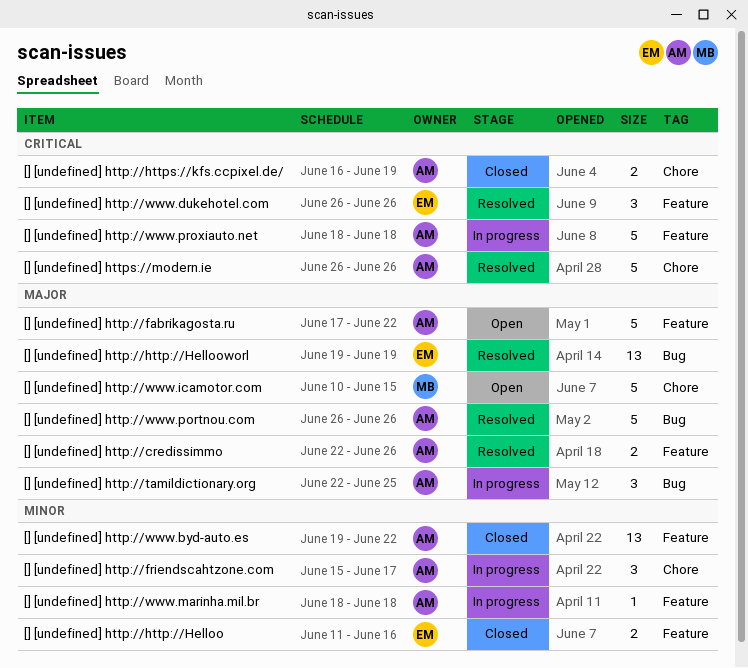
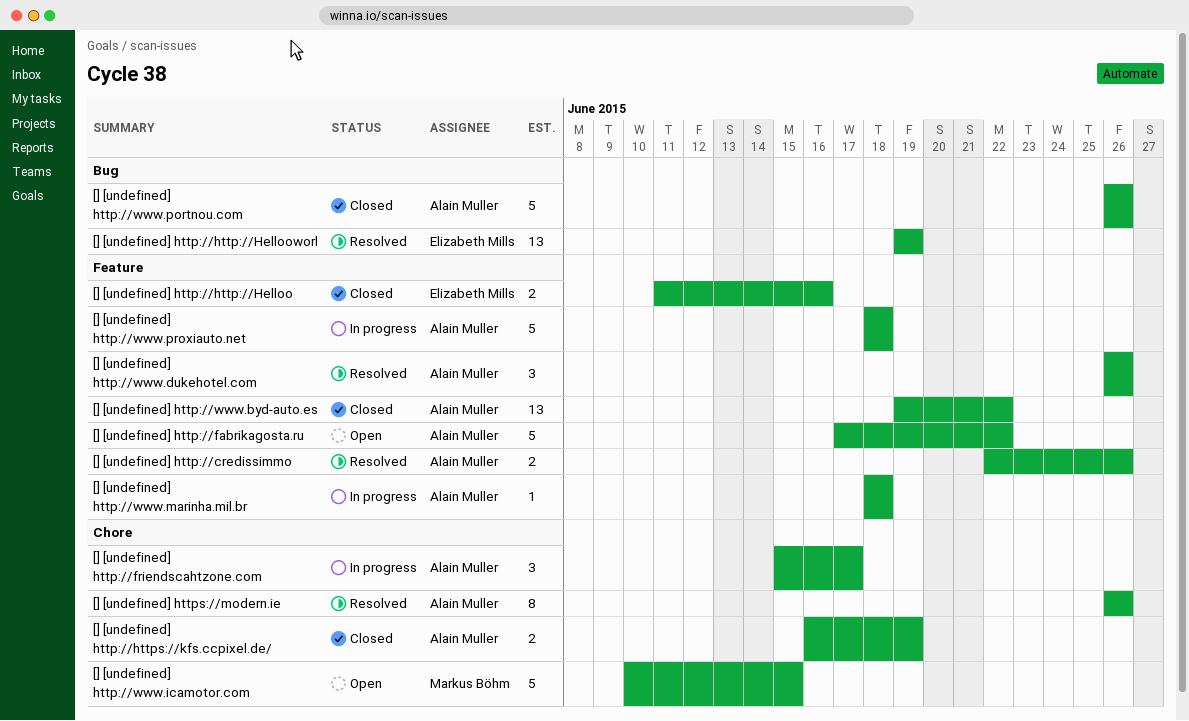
[] [undefined] http://tamildictionary.org: present -> none
[] [undefined] http://www.dukehotel.com, owner: Elizabeth Mills -> Alain Muller
[] [undefined] http://www.portnou.com, status: Resolved -> Closed
[] [undefined] https://modern.ie, estimate: 5 -> 8

